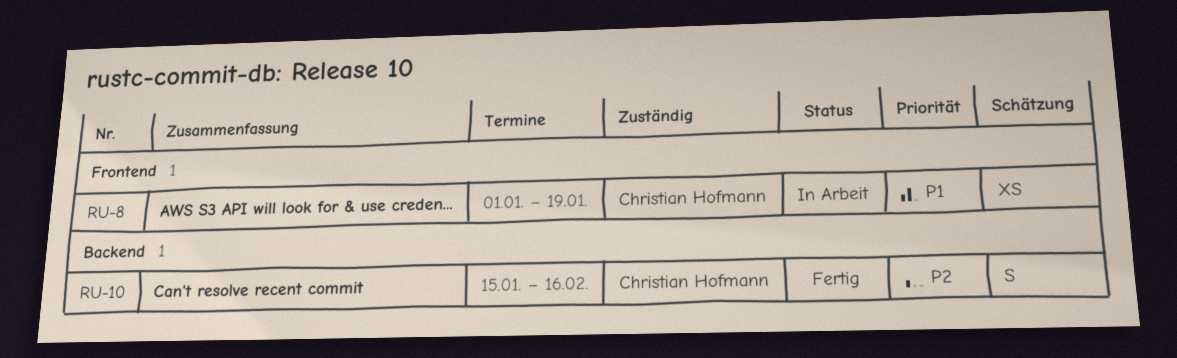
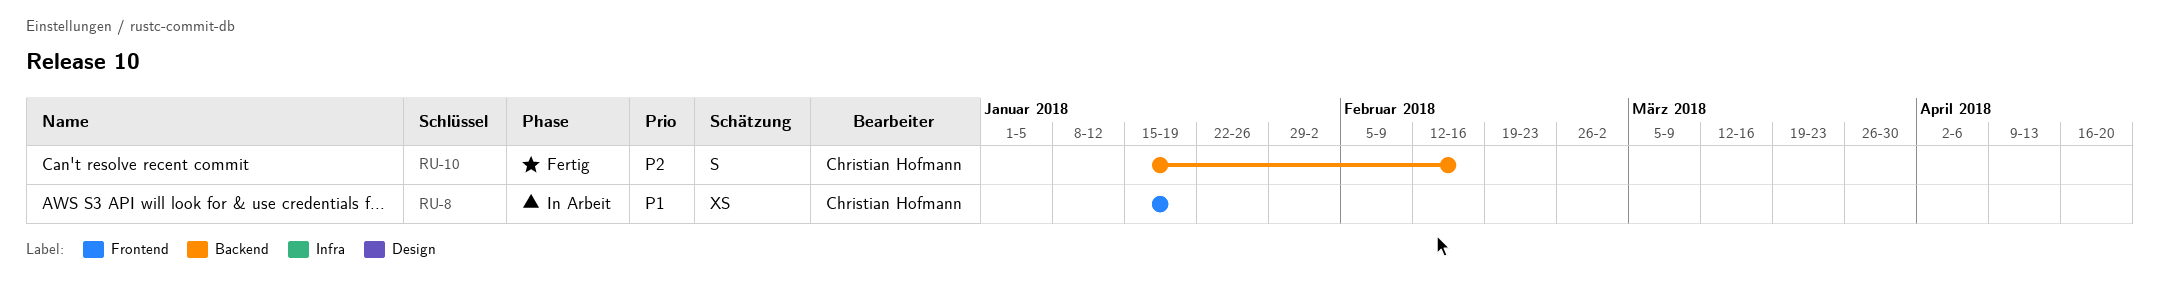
RU-8, start: Jan 1 -> Jan 15

